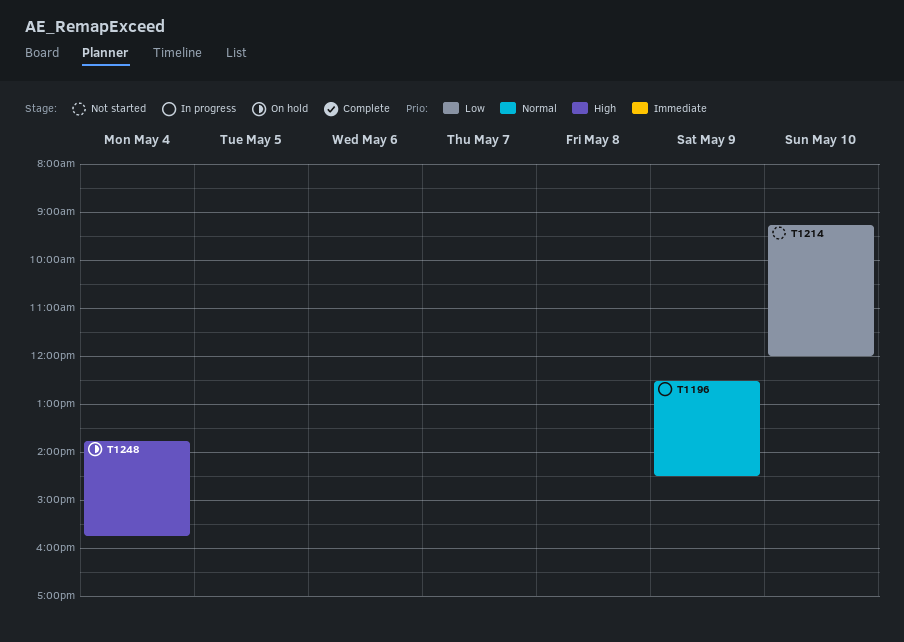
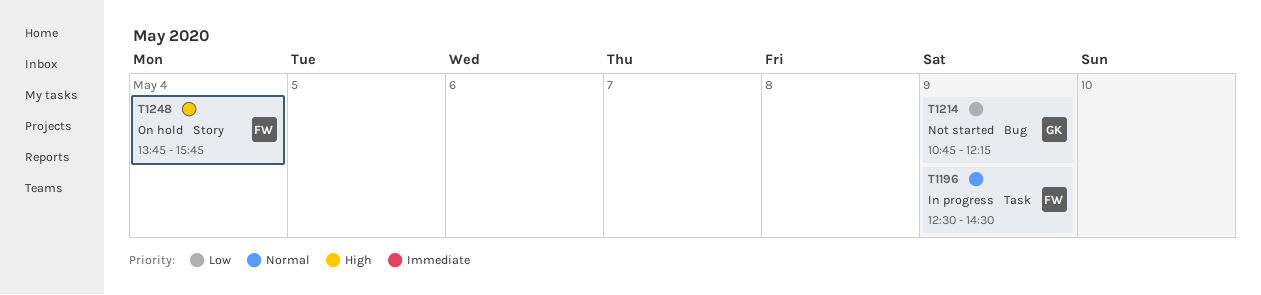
T1214, day: May 10 -> May 9
T1214, begins: 09:15 -> 10:45
T1214, ends: 12:00 -> 12:15

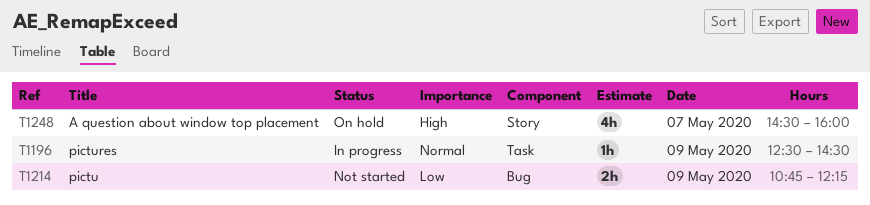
T1248, day: May 4 -> May 7
T1248, begins: 13:45 -> 14:30
T1248, ends: 15:45 -> 16:00

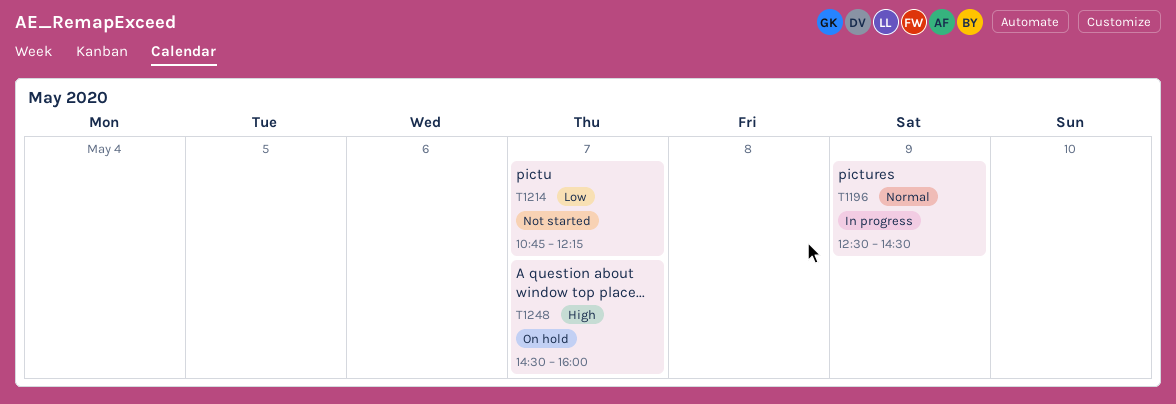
T1214, day: May 9 -> May 7

